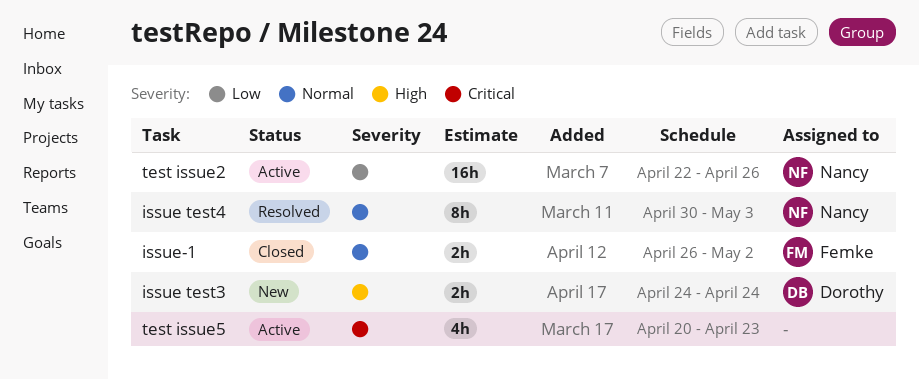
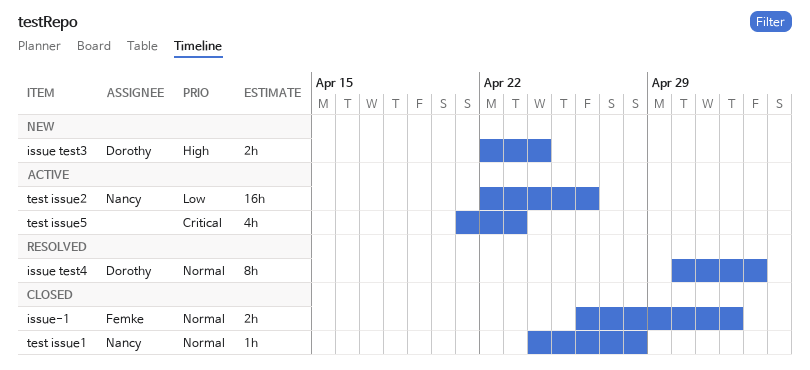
issue test3, start: Apr 24 -> Apr 22
issue test4, owner: Nancy -> Dorothy
test issue1: none -> present
test issue5, start: Apr 20 -> Apr 21

